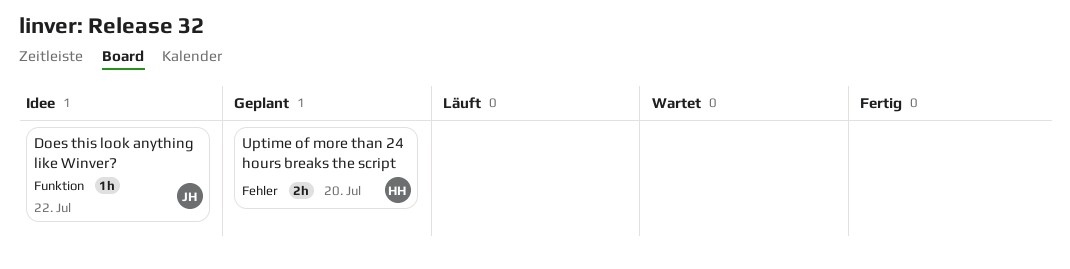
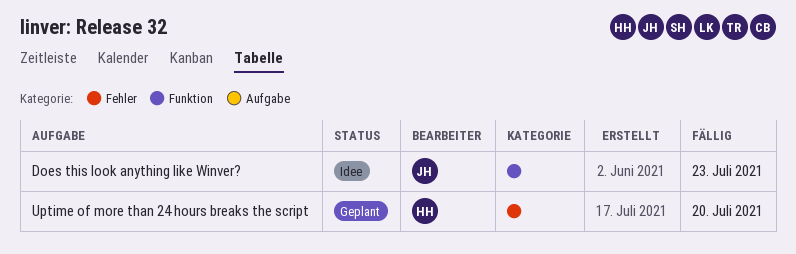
Does this look anything like Winver?, due: Jul 22 -> Jul 23

